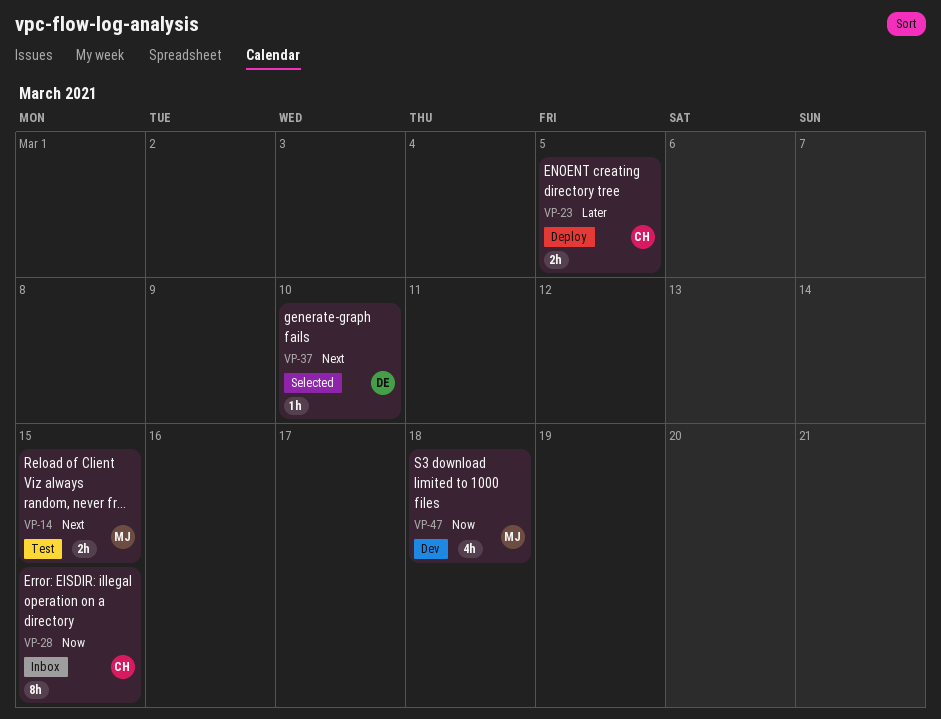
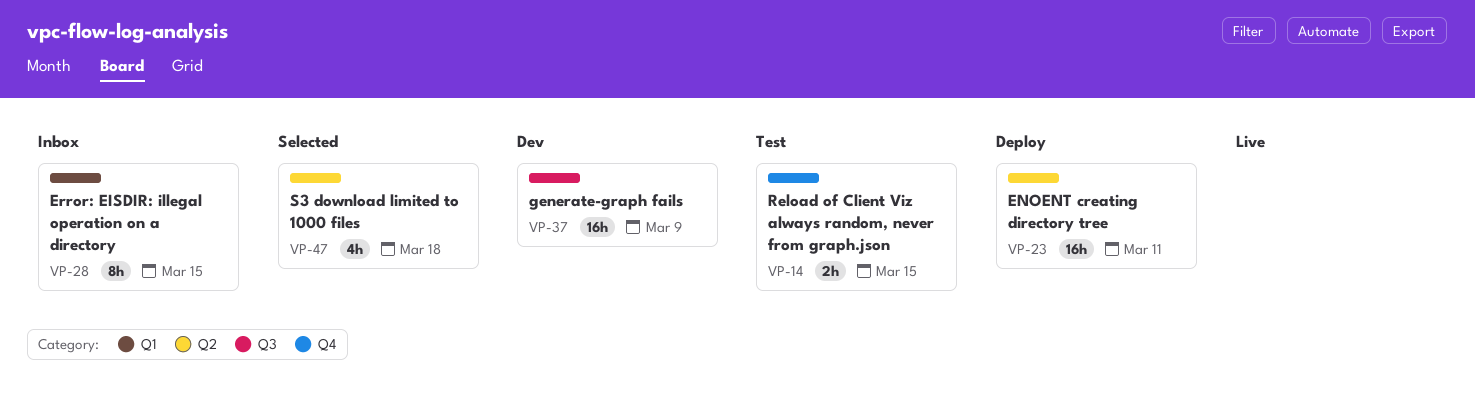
VP-23, estimate: 2h -> 16h
VP-23, due: Mar 5 -> Mar 11
VP-37, status: Selected -> Dev
VP-37, estimate: 1h -> 16h
VP-37, due: Mar 10 -> Mar 9
VP-47, status: Dev -> Selected

